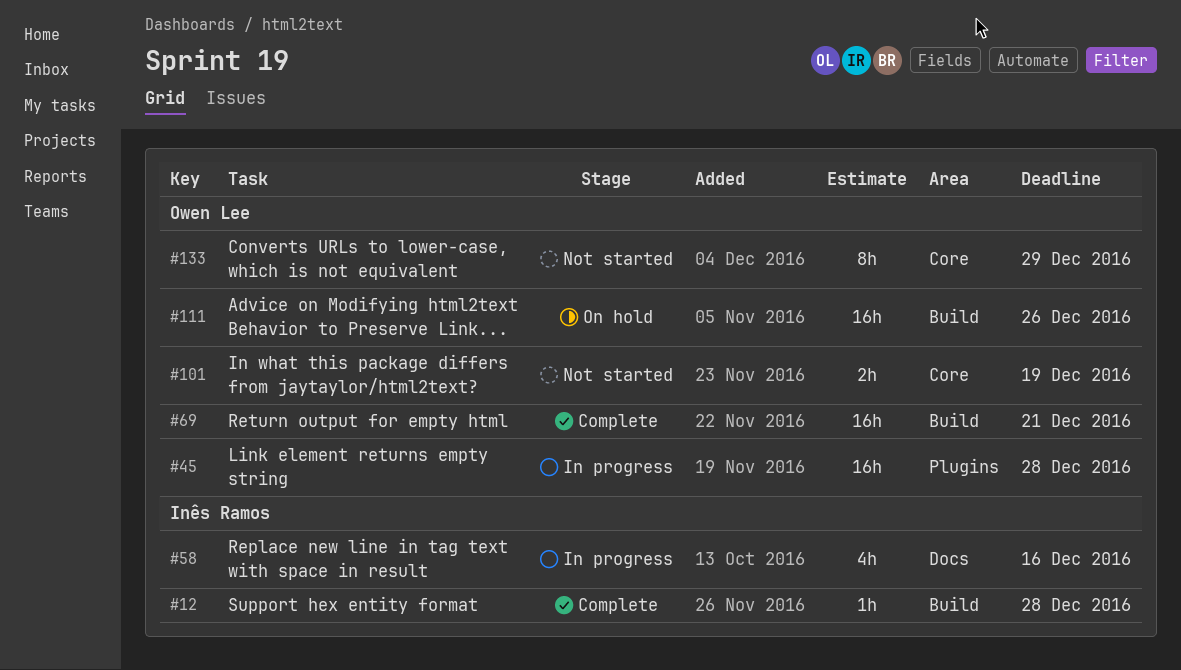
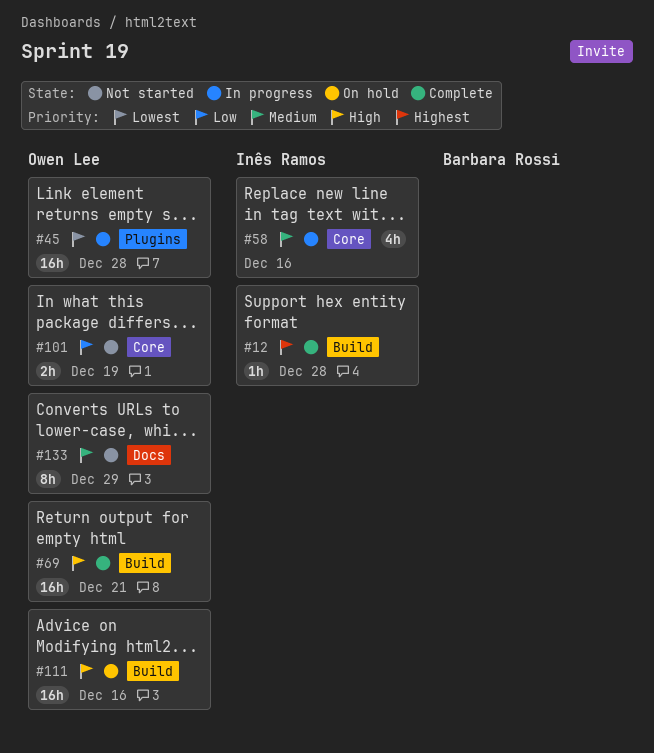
#58, label: Docs -> Core
#111, due: Dec 26 -> Dec 16
#133, label: Core -> Docs

